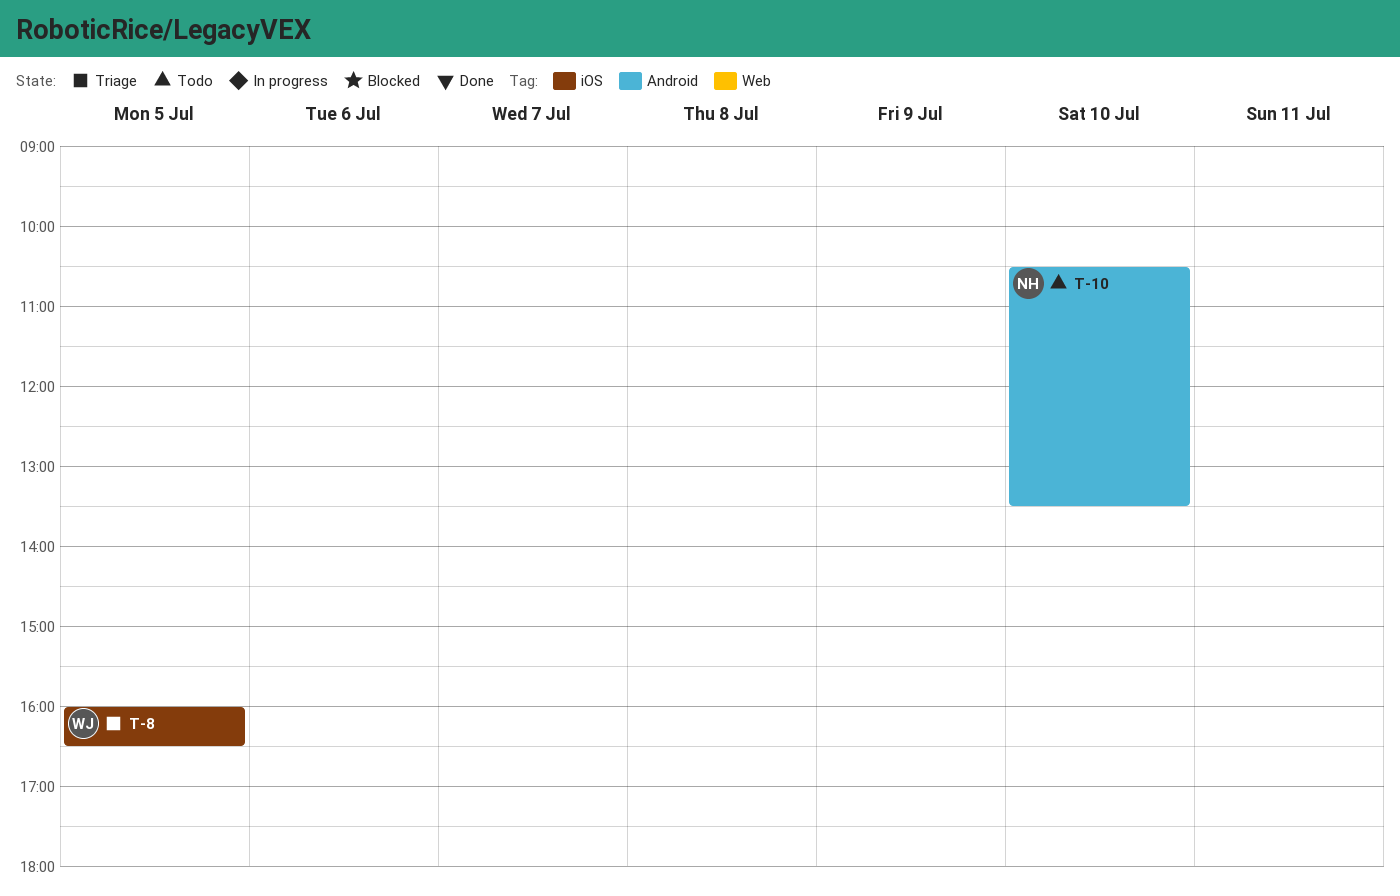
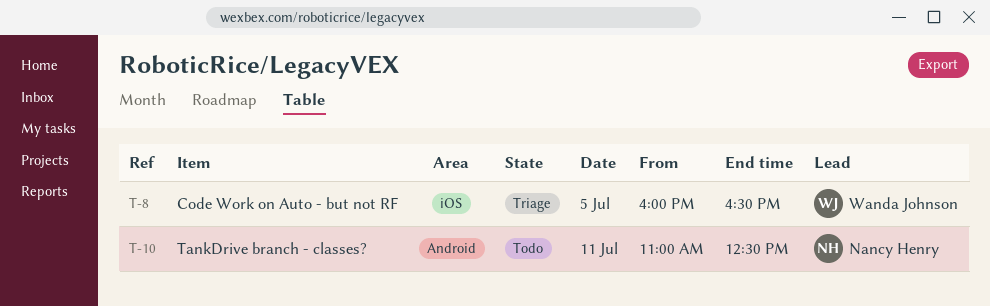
T-10, day: Jul 10 -> Jul 11
T-10, begins: 10:30 -> 11:00
T-10, ends: 13:30 -> 12:30

